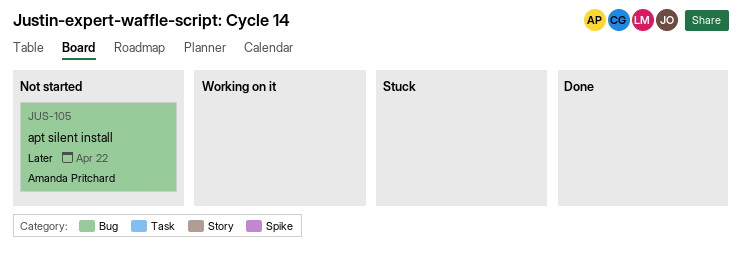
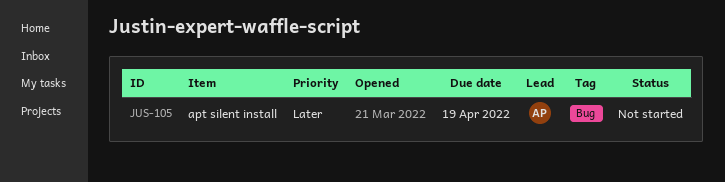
JUS-105, due: Apr 22 -> Apr 19

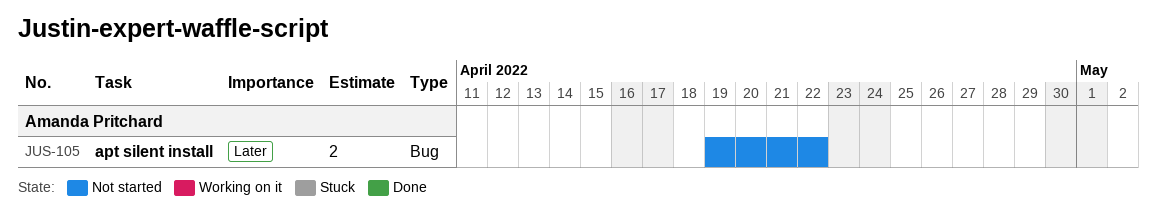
JUS-105, due: Apr 19 -> Apr 22

